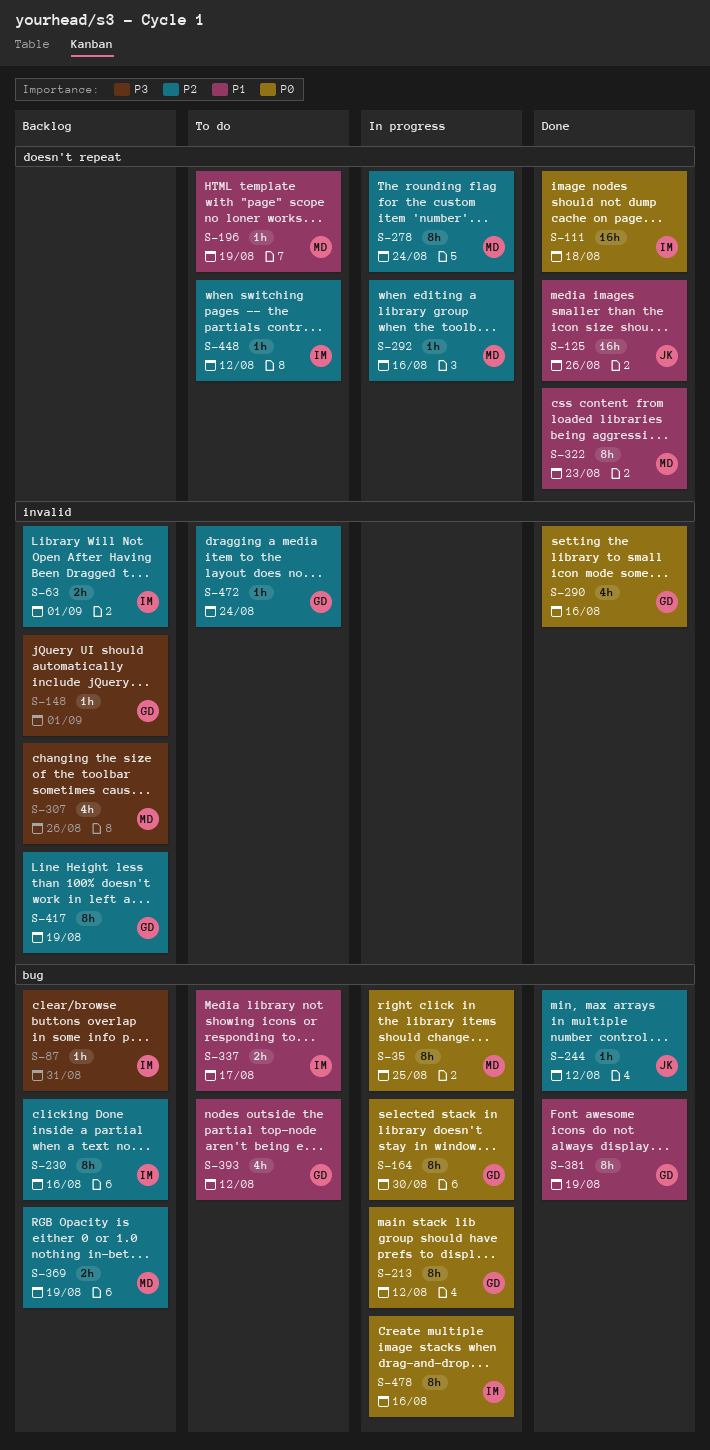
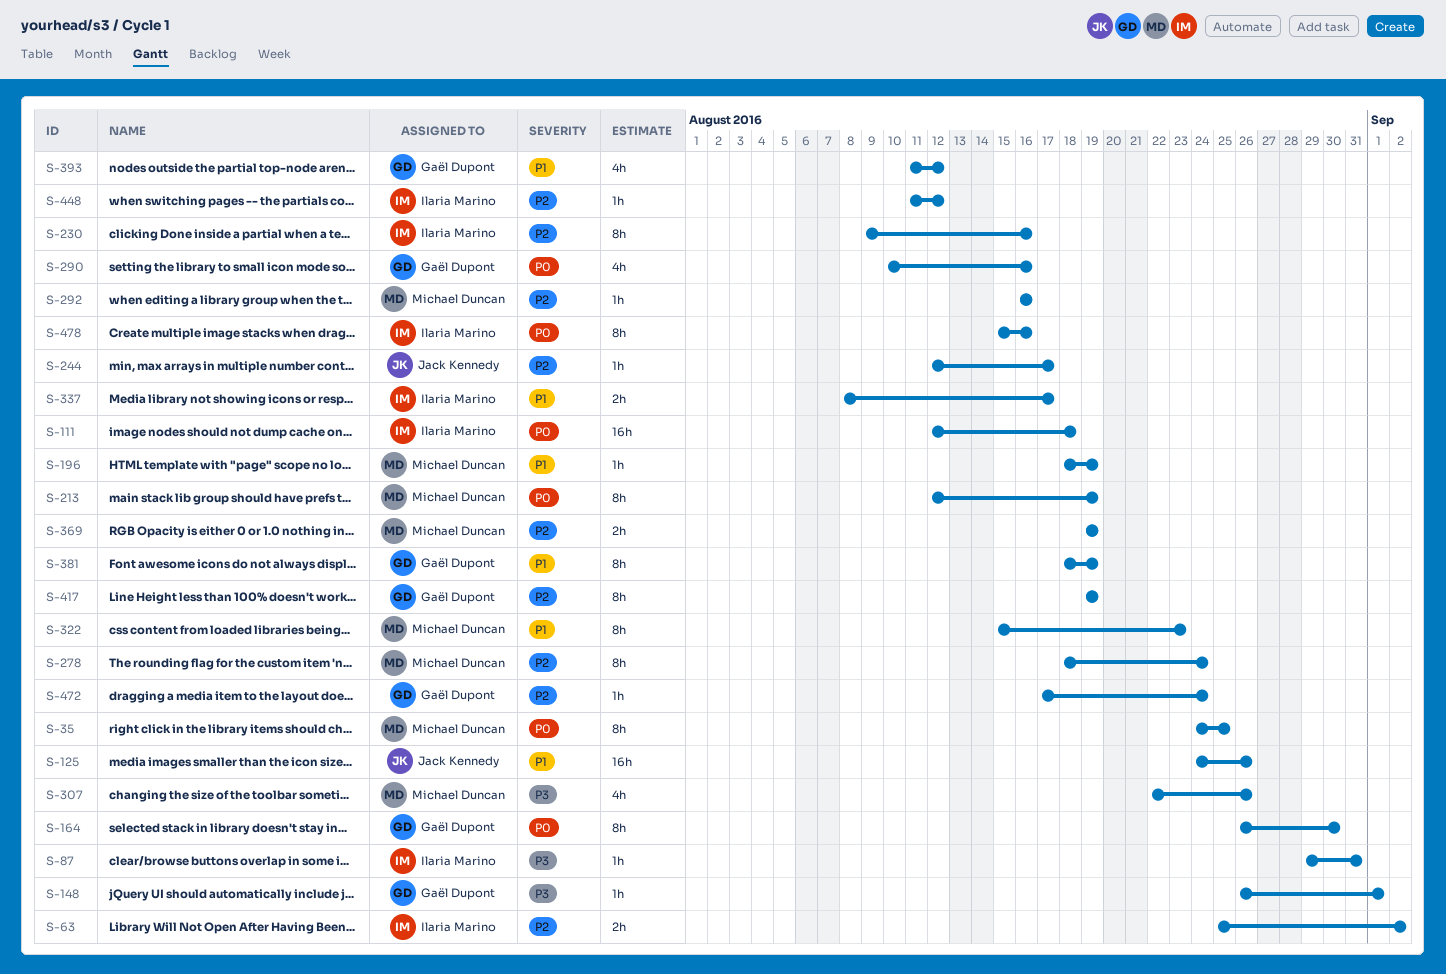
S-63, due: Sep 1 -> Sep 2
S-213, owner: Gaël Dupont -> Michael Duncan
S-213, due: Aug 12 -> Aug 19
S-244, due: Aug 12 -> Aug 17

